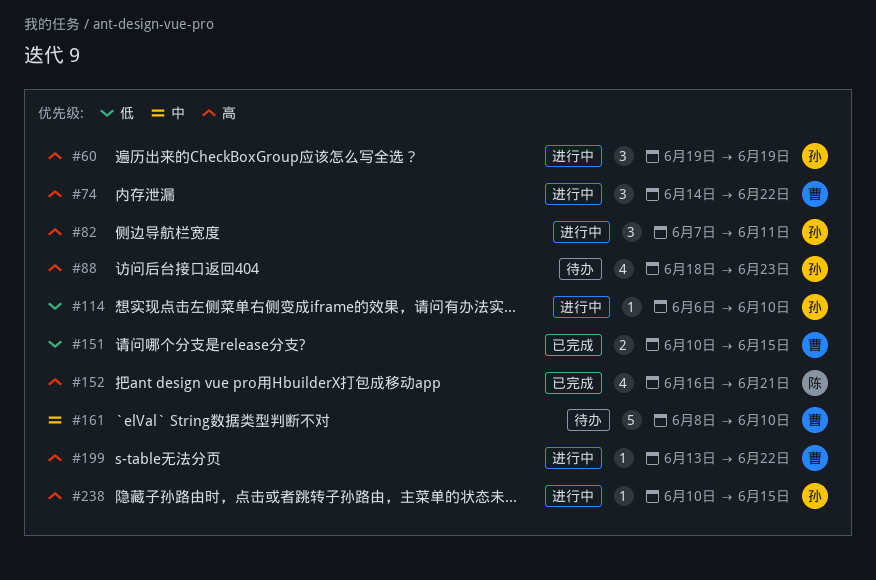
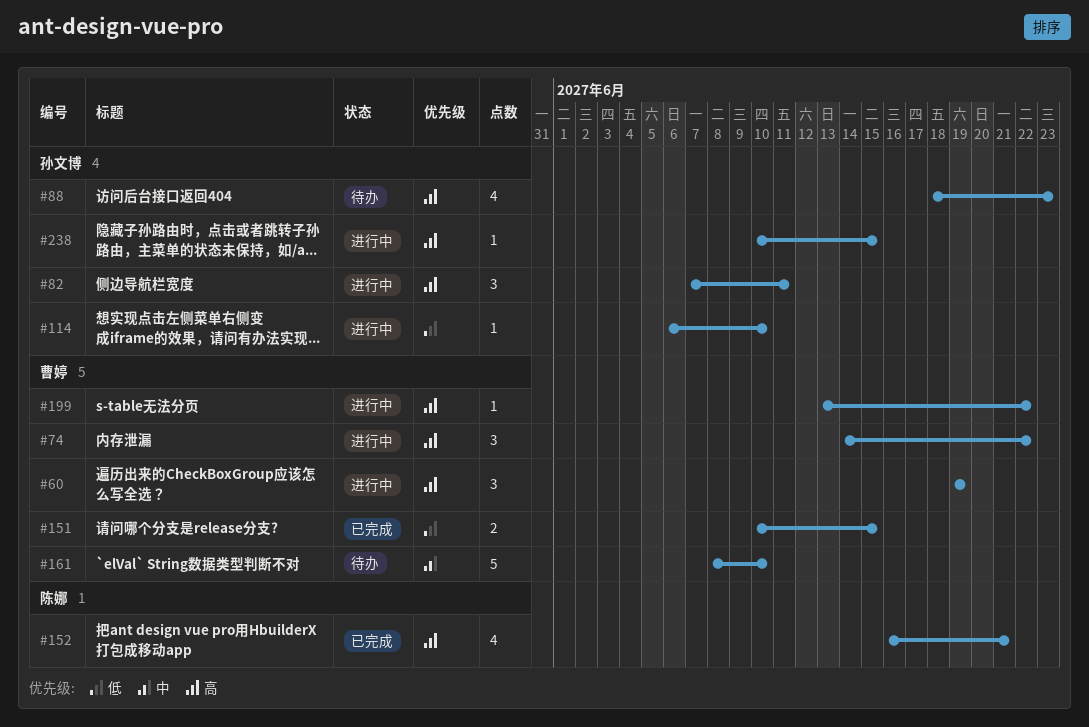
#60, owner: 孙文博 -> 曹婷

